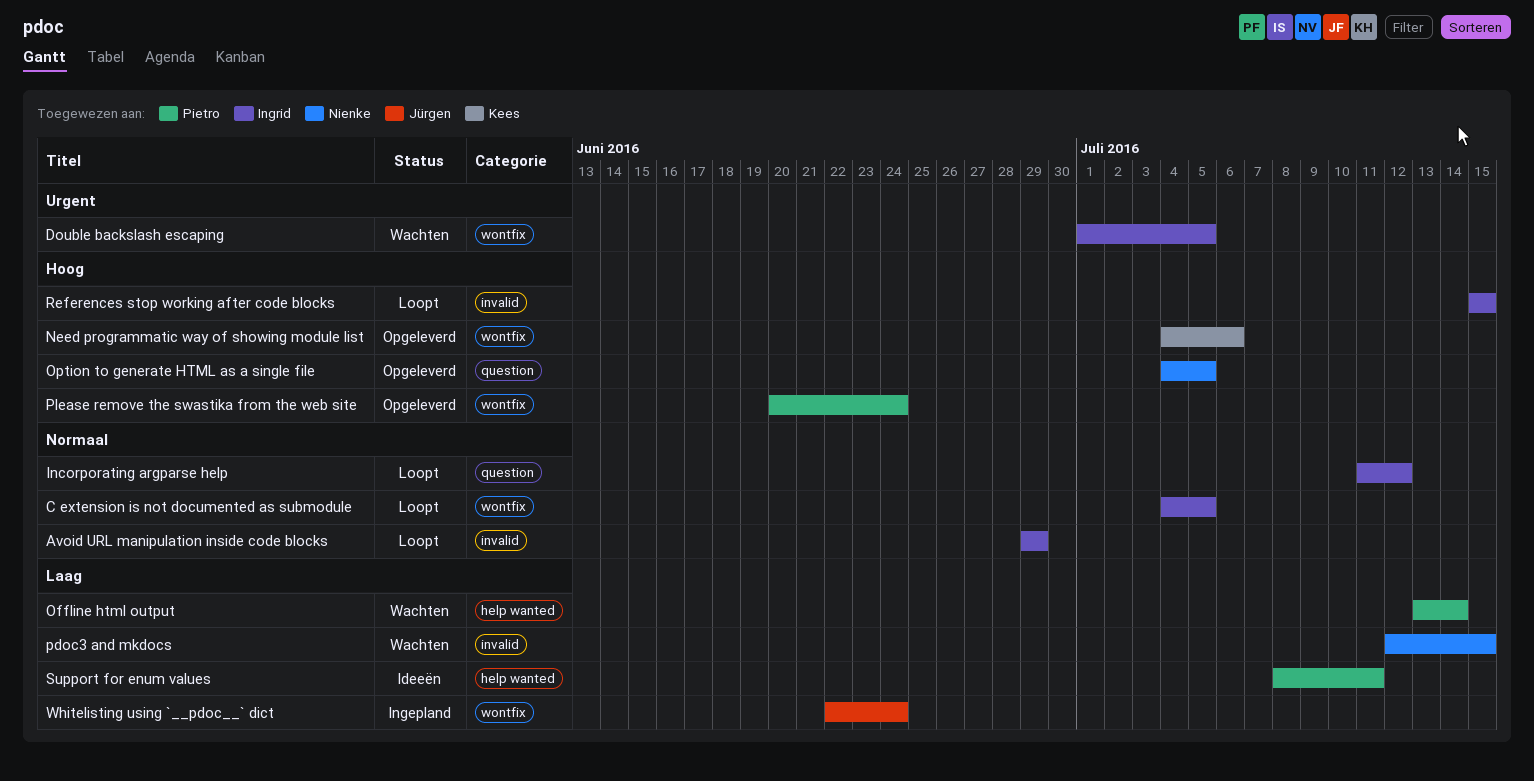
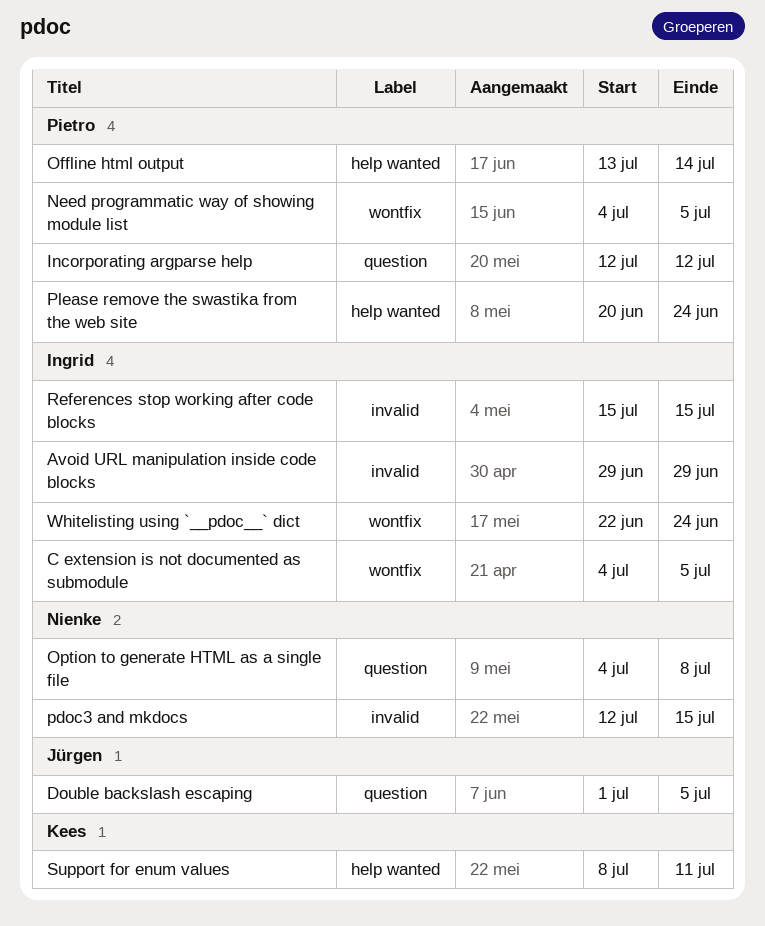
Double backslash escaping, owner: Ingrid -> Jürgen
Double backslash escaping, label: wontfix -> question
Incorporating argparse help, owner: Ingrid -> Pietro
Incorporating argparse help, start: Jul 11 -> Jul 12
Need programmatic way of showing module list, owner: Kees -> Pietro
Need programmatic way of showing module list, due: Jul 6 -> Jul 5
Option to generate HTML as a single file, due: Jul 5 -> Jul 8
Please remove the swastika from the web site, label: wontfix -> help wanted
Support for enum values, owner: Pietro -> Kees
Whitelisting using `__pdoc__` dict, owner: Jürgen -> Ingrid

